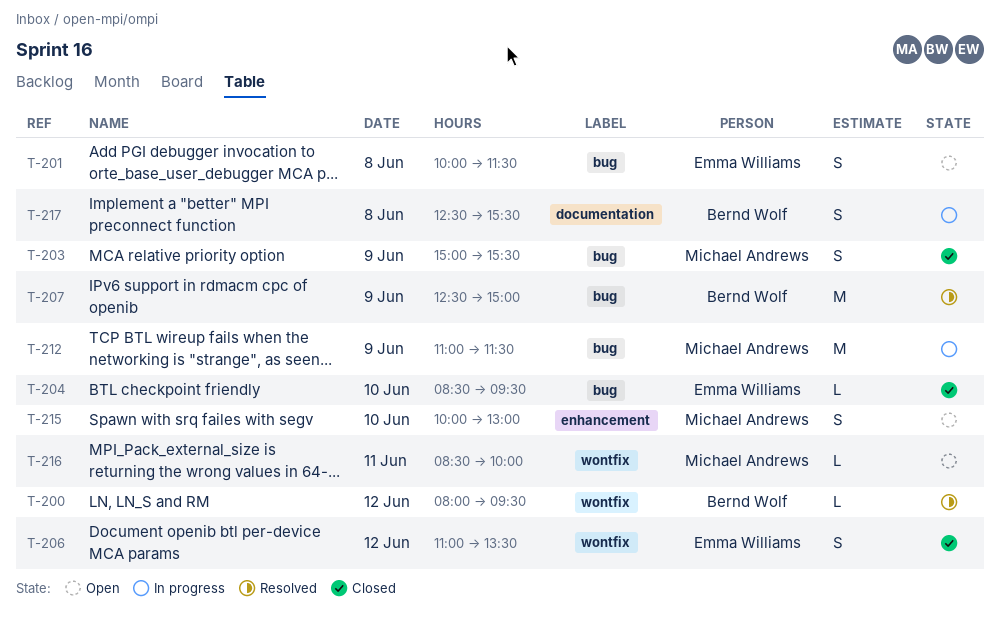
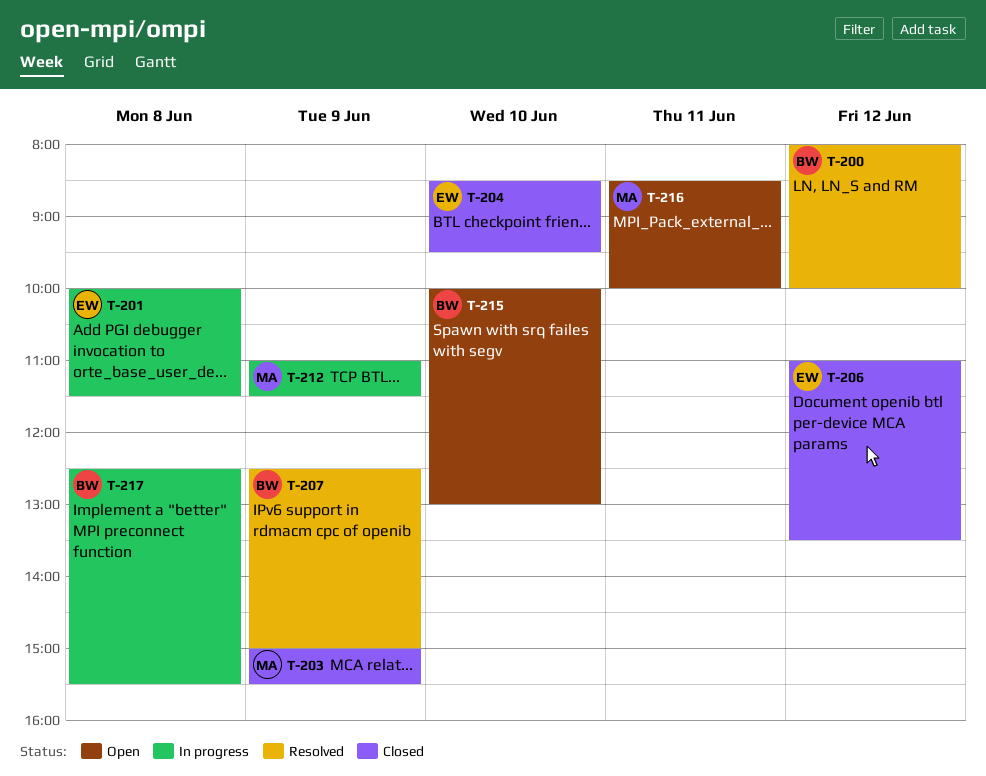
T-200, ends: 09:30 -> 10:00
T-201, status: Open -> In progress
T-215, owner: Michael Andrews -> Bernd Wolf

